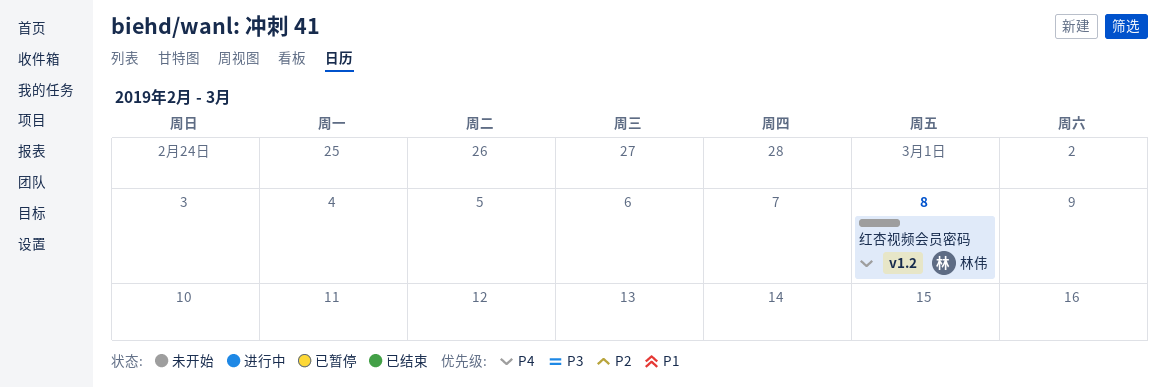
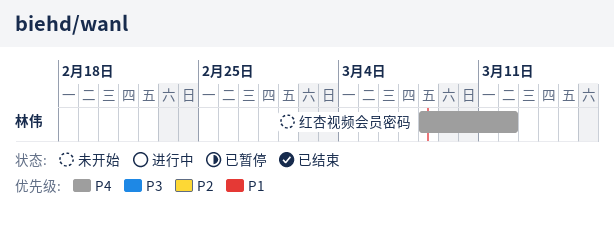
红杏视频会员密码, due: Mar 8 -> Mar 12

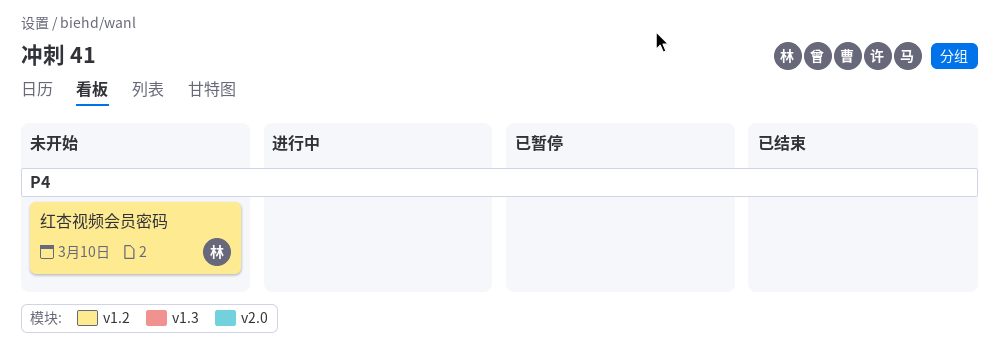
红杏视频会员密码, due: Mar 12 -> Mar 10

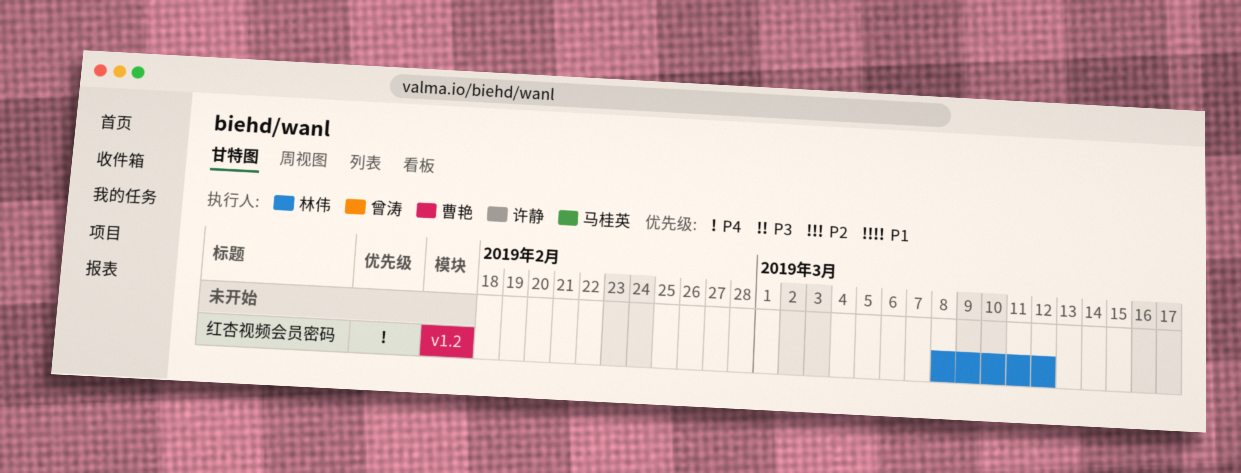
红杏视频会员密码, due: Mar 10 -> Mar 12

